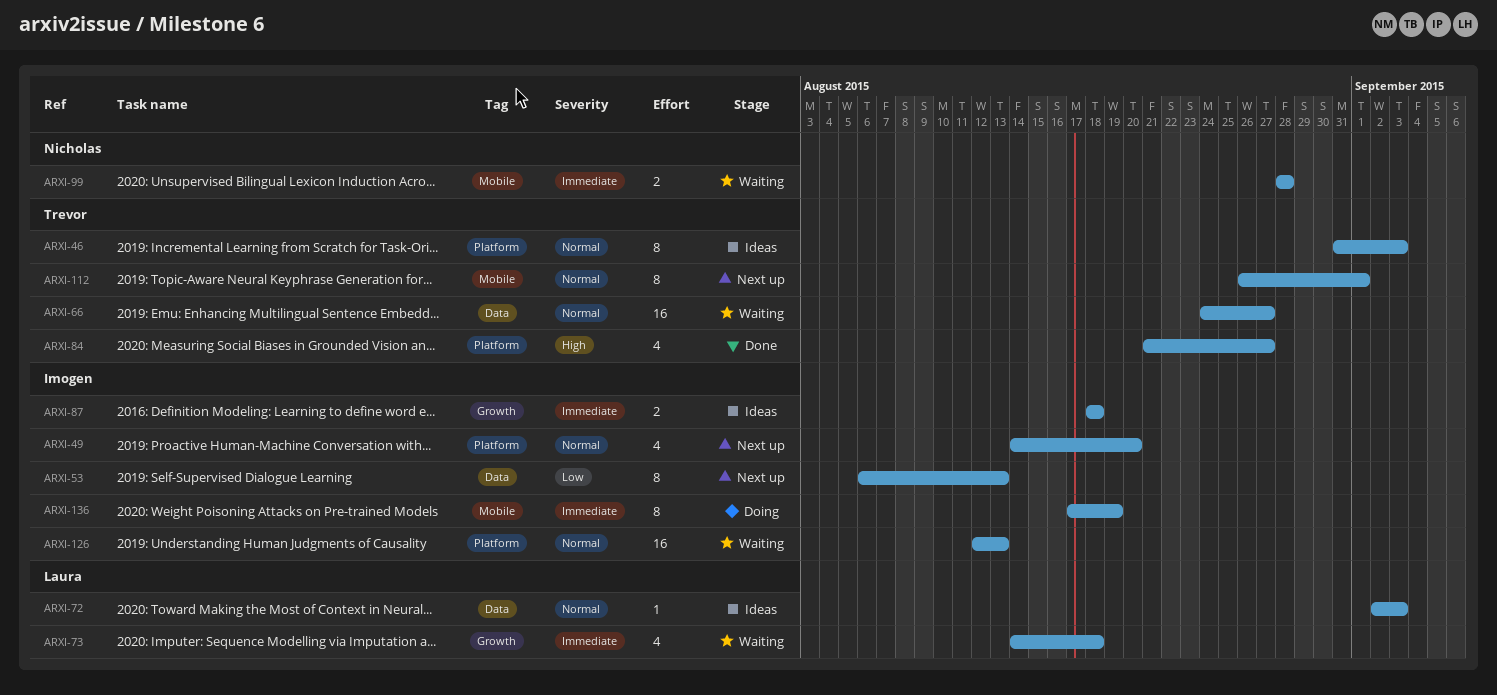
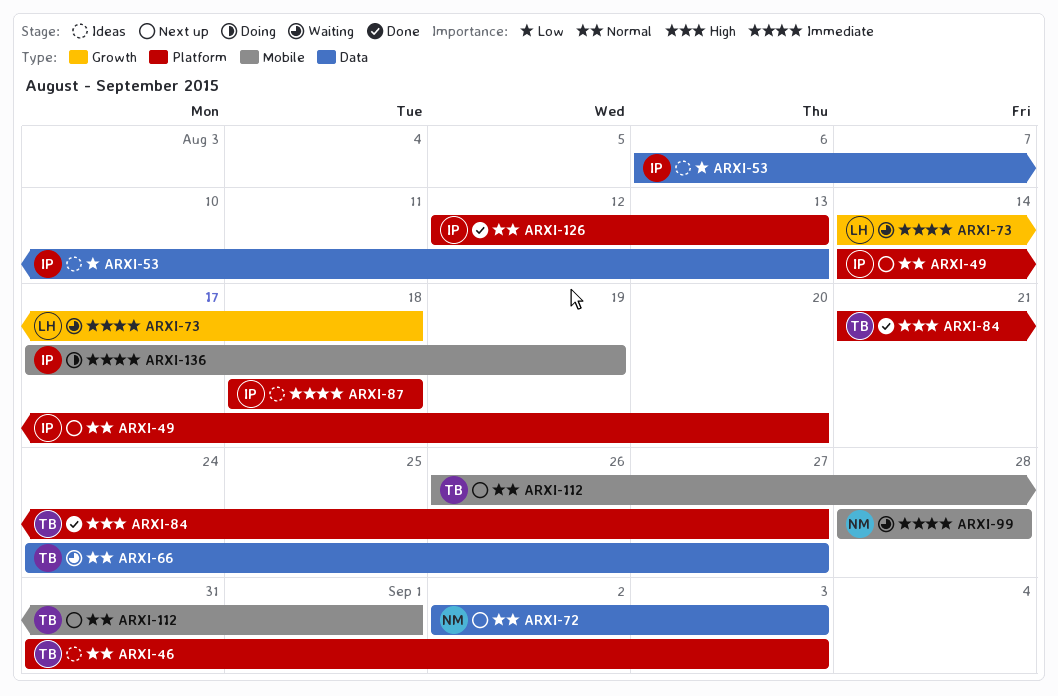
ARXI-53, status: Next up -> Ideas
ARXI-72, status: Ideas -> Next up
ARXI-72, owner: Laura -> Nicholas
ARXI-87, label: Growth -> Platform
ARXI-126, status: Waiting -> Done

